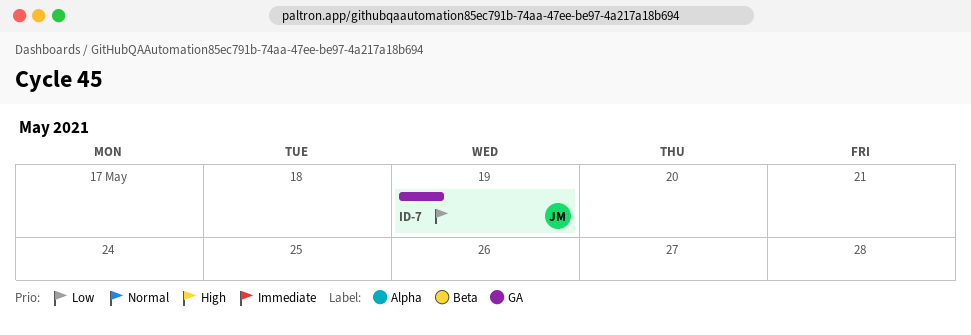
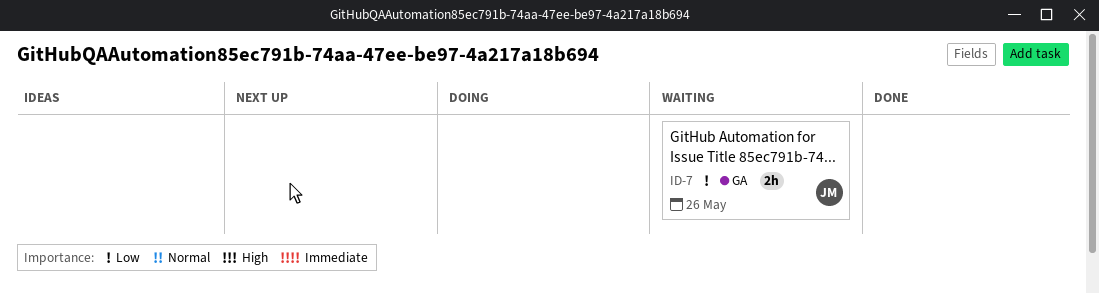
ID-7, due: May 19 -> May 26

